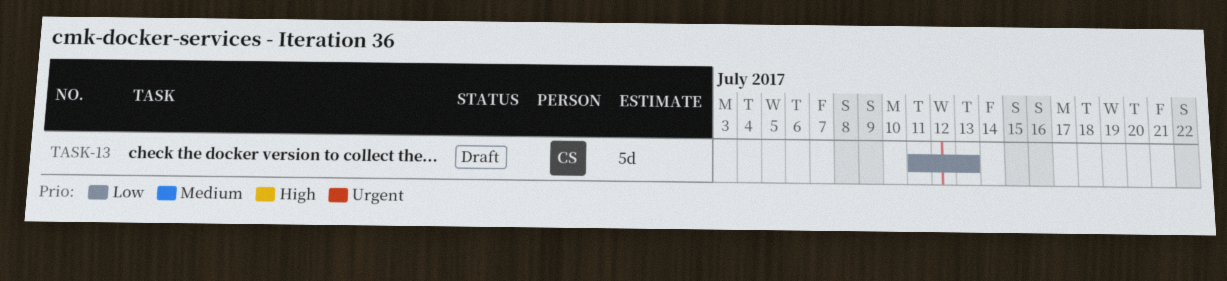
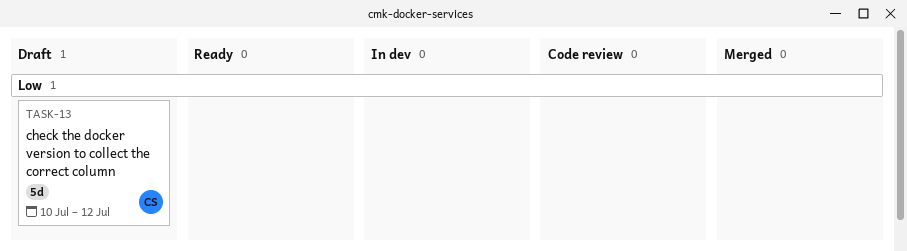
TASK-13, start: Jul 11 -> Jul 10
TASK-13, due: Jul 13 -> Jul 12

